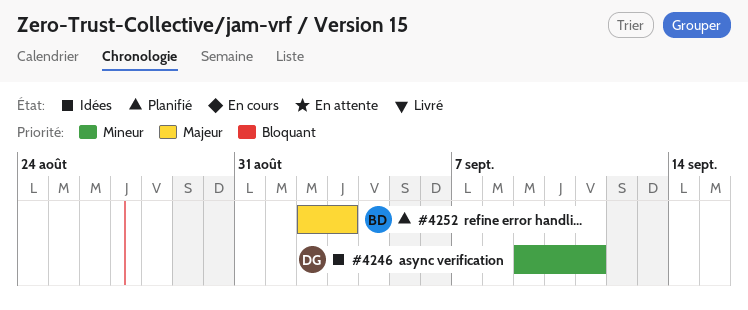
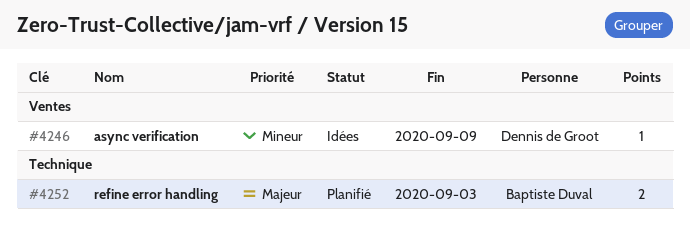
#4246, due: Sep 11 -> Sep 9

